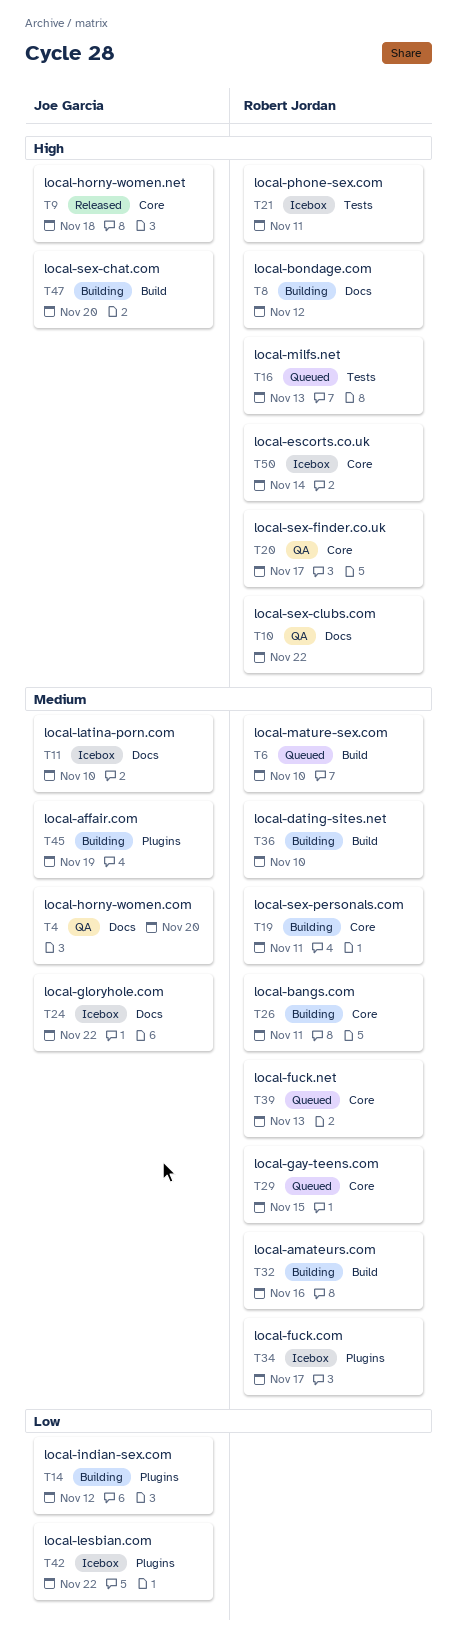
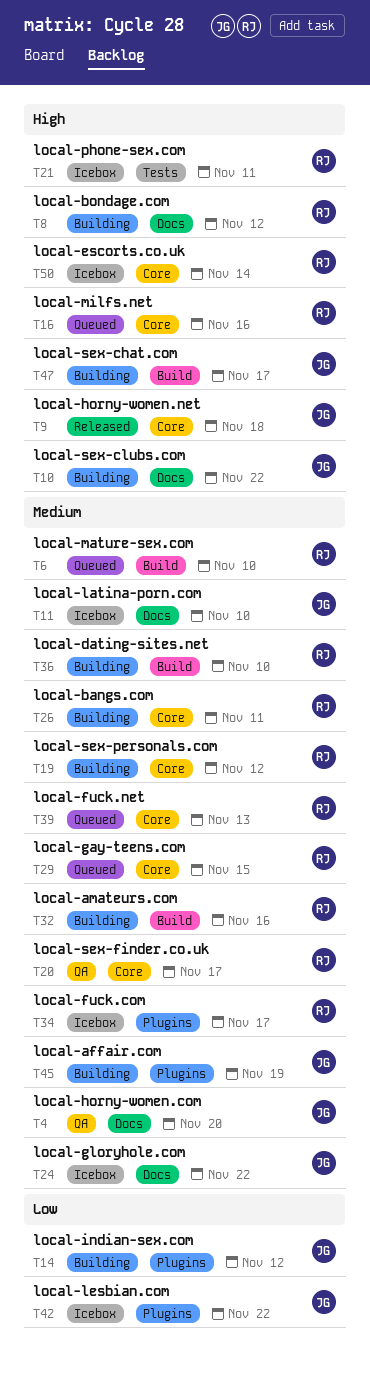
T10, status: QA -> Building
T10, owner: Robert Jordan -> Joe Garcia
T16, label: Tests -> Core
T16, due: Nov 13 -> Nov 16
T19, due: Nov 11 -> Nov 12
T20, priority: High -> Medium
T47, due: Nov 20 -> Nov 17

